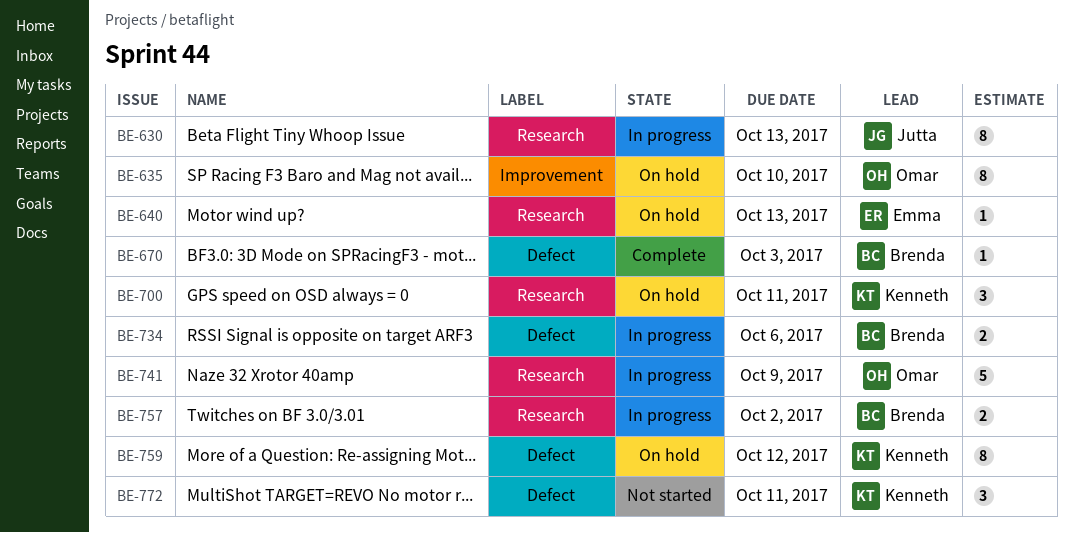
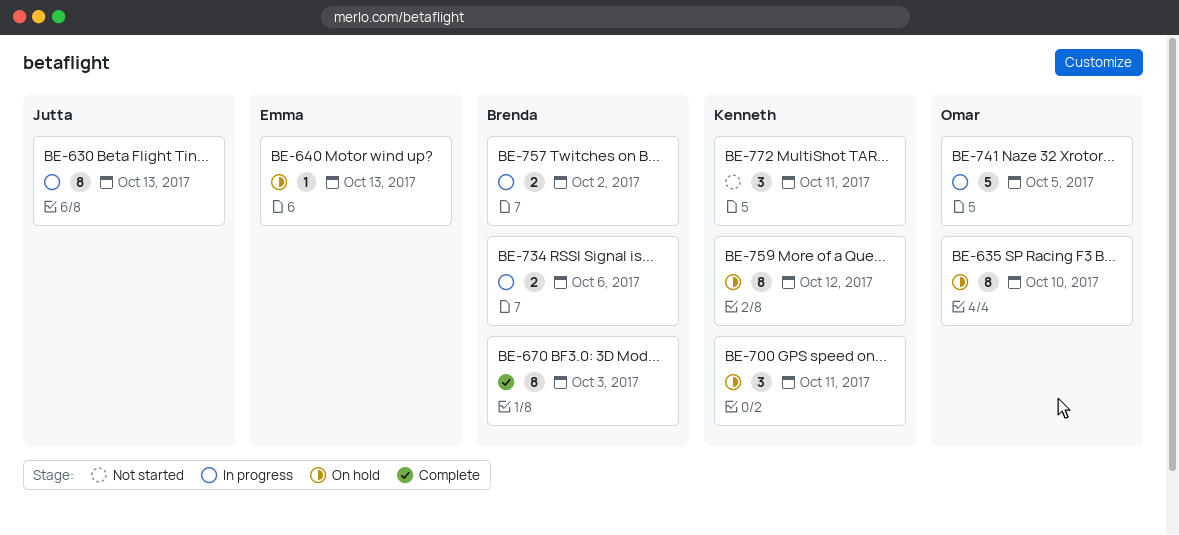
BE-670, estimate: 1 -> 8
BE-741, due: Oct 9 -> Oct 5

